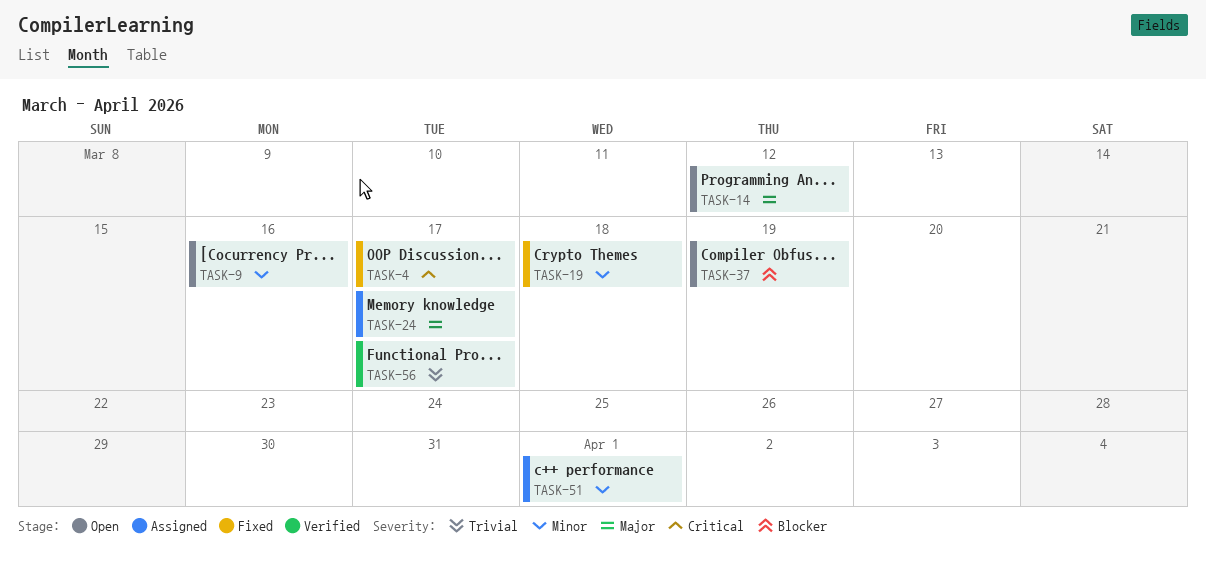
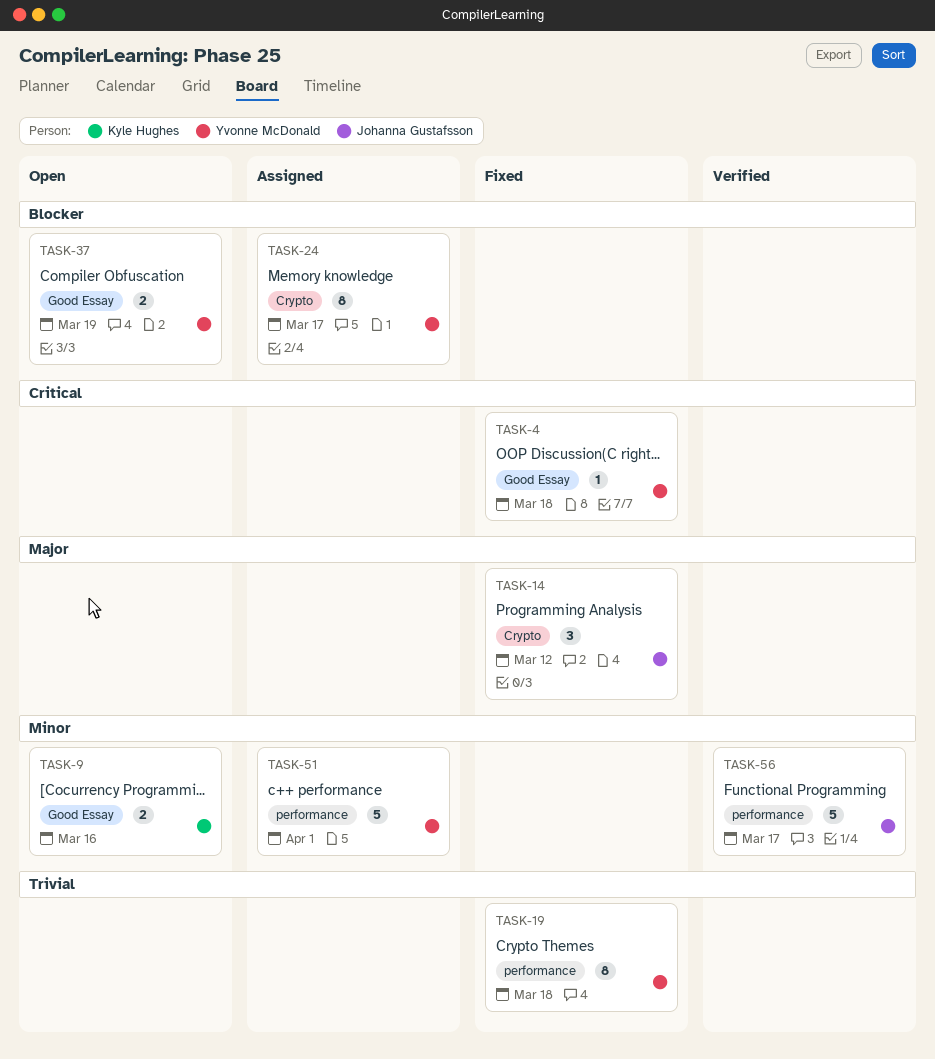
TASK-4, due: Mar 17 -> Mar 18
TASK-14, status: Open -> Fixed
TASK-19, priority: Minor -> Trivial
TASK-24, priority: Major -> Blocker
TASK-56, priority: Trivial -> Minor

